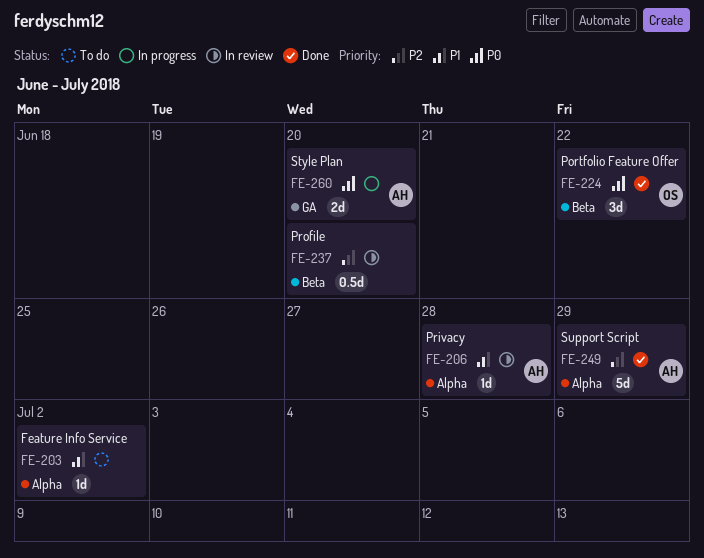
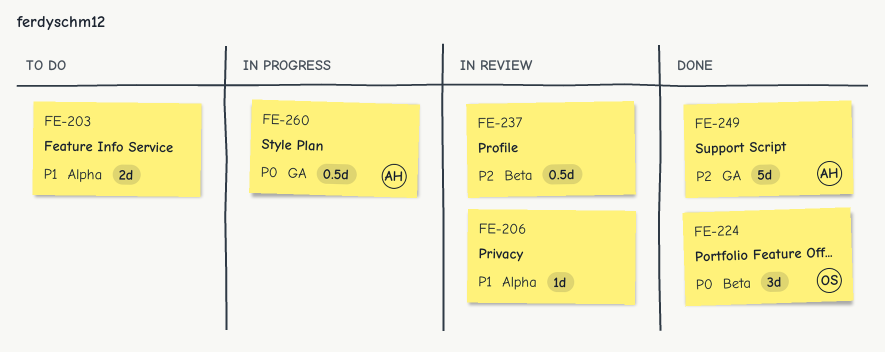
FE-203, estimate: 1d -> 2d
FE-206, owner: AH -> none
FE-249, label: Alpha -> GA
FE-260, estimate: 2d -> 0.5d

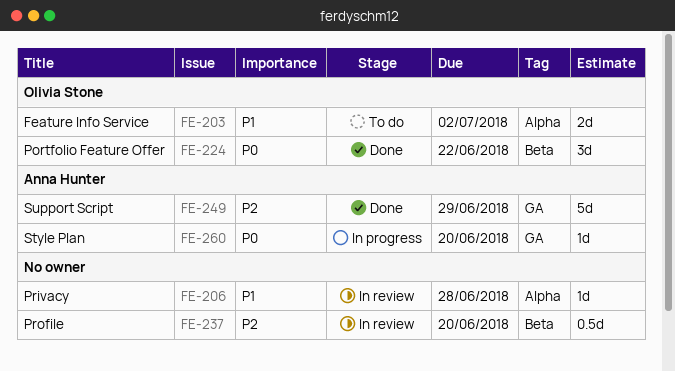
FE-203, owner: none -> Olivia Stone
FE-260, estimate: 0.5d -> 1d

